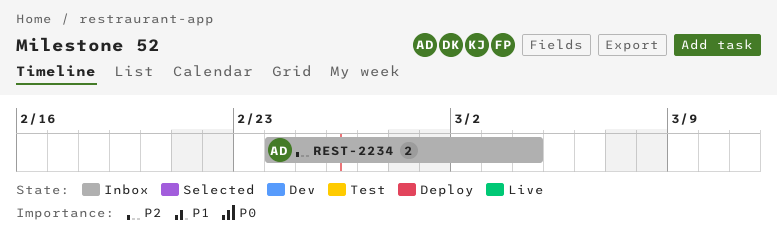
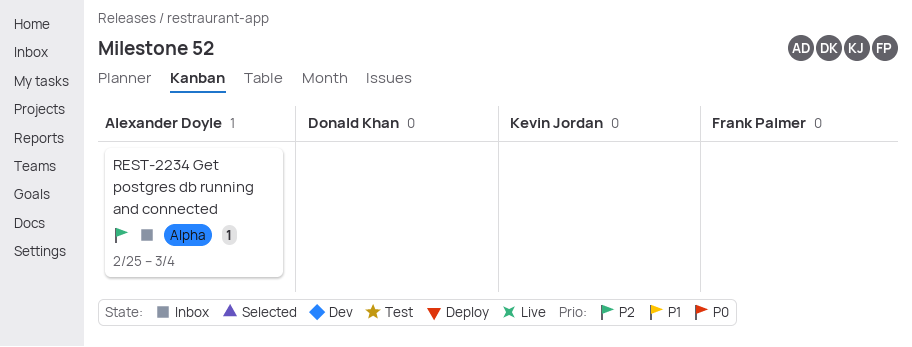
REST-2234, estimate: 2 -> 1
REST-2234, start: Feb 24 -> Feb 25

